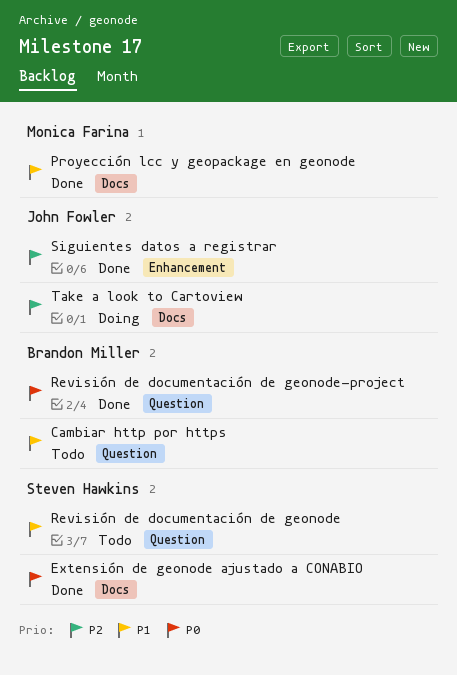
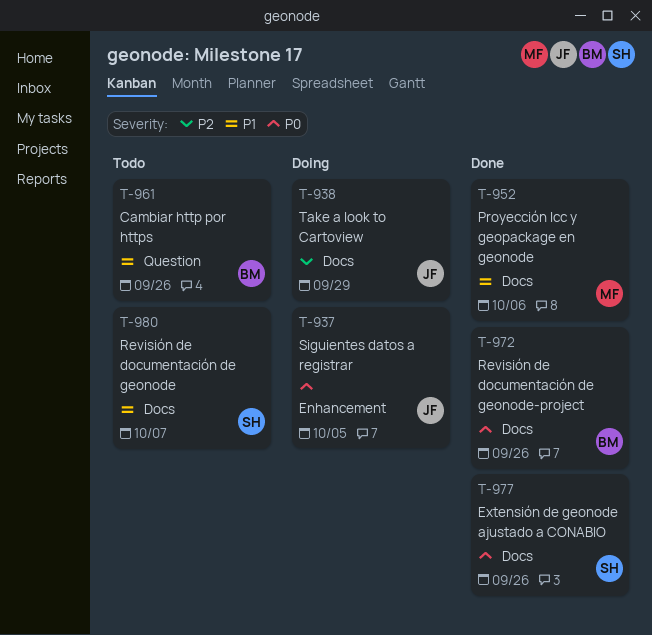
Revisión de documentación de geonode, label: Question -> Docs
Revisión de documentación de geonode-project, label: Question -> Docs
Siguientes datos a registrar, status: Done -> Doing
Siguientes datos a registrar, priority: P2 -> P0

